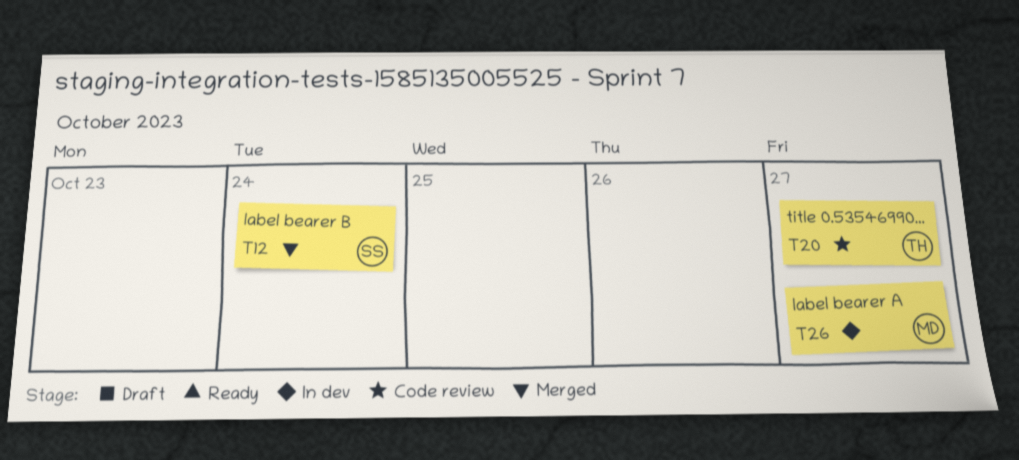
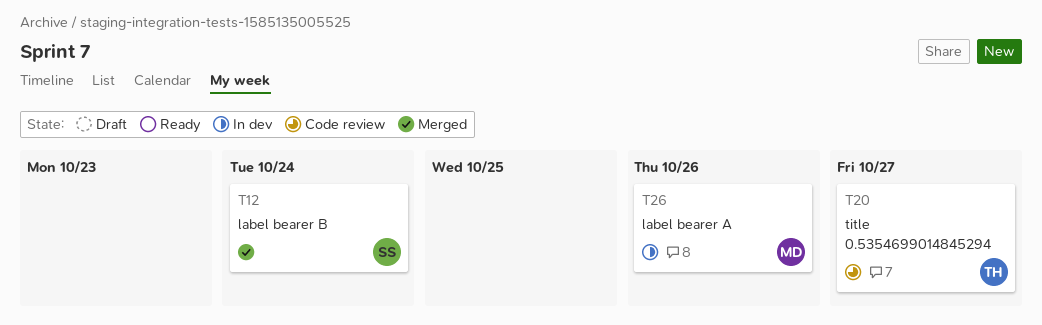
T26, due: Oct 27 -> Oct 26

